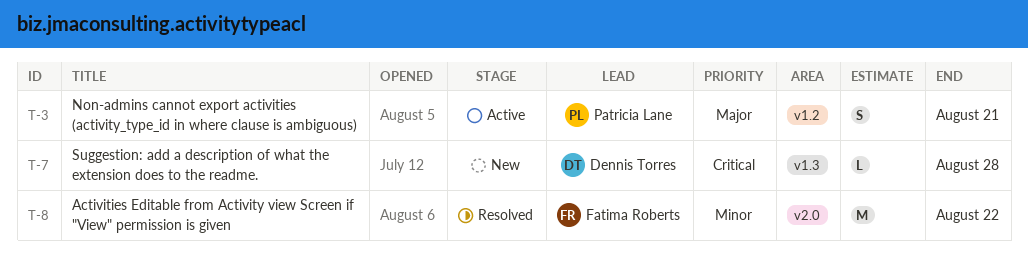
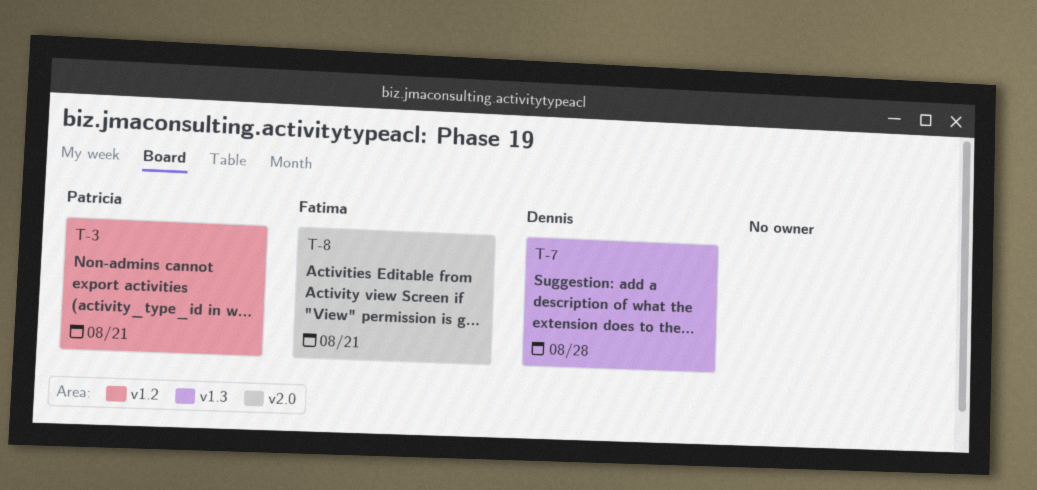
T-8, due: Aug 22 -> Aug 21

